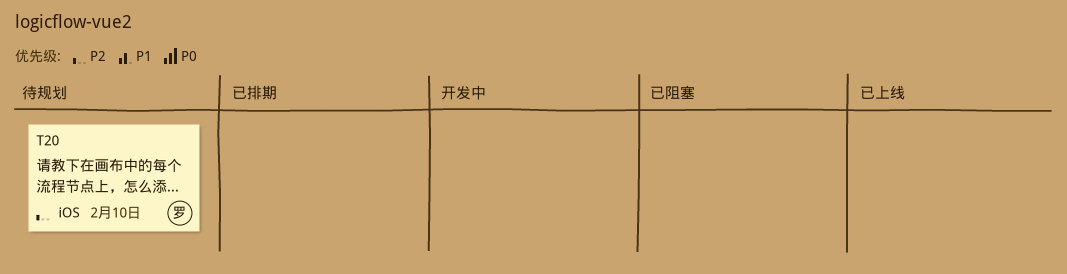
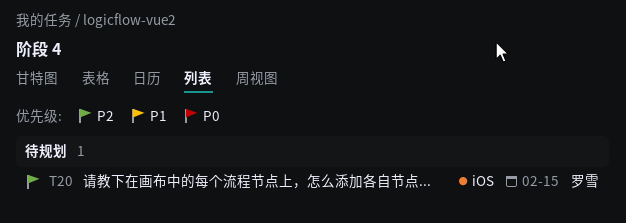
T20, due: Feb 10 -> Feb 15

